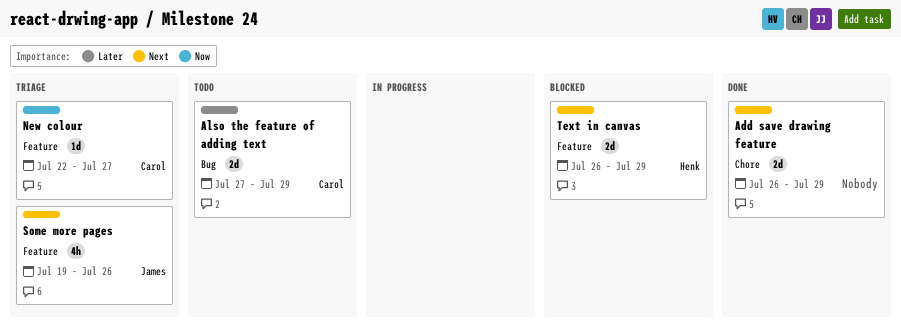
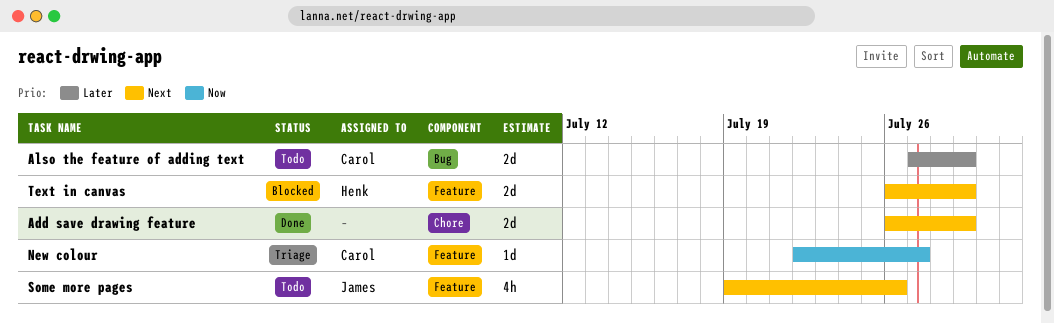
Some more pages, status: Triage -> Todo

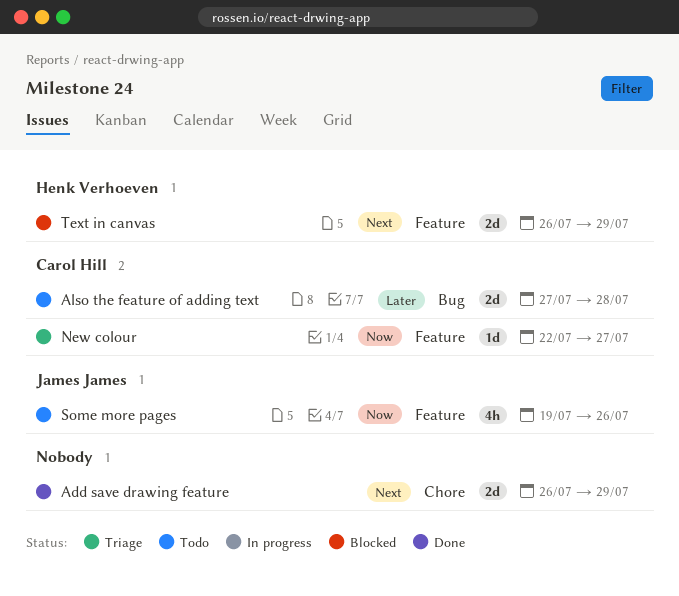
Also the feature of adding text, due: Jul 29 -> Jul 28
Some more pages, priority: Next -> Now

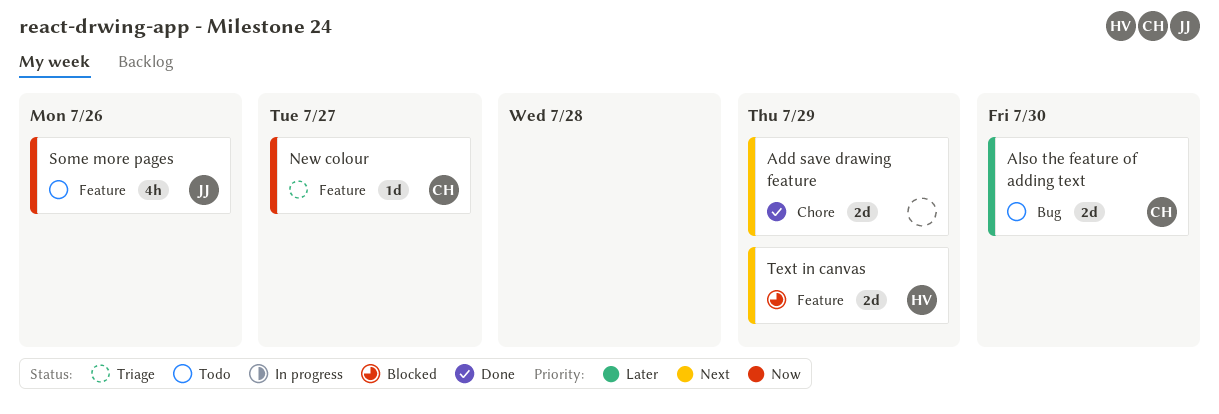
Also the feature of adding text, due: Jul 28 -> Jul 30

